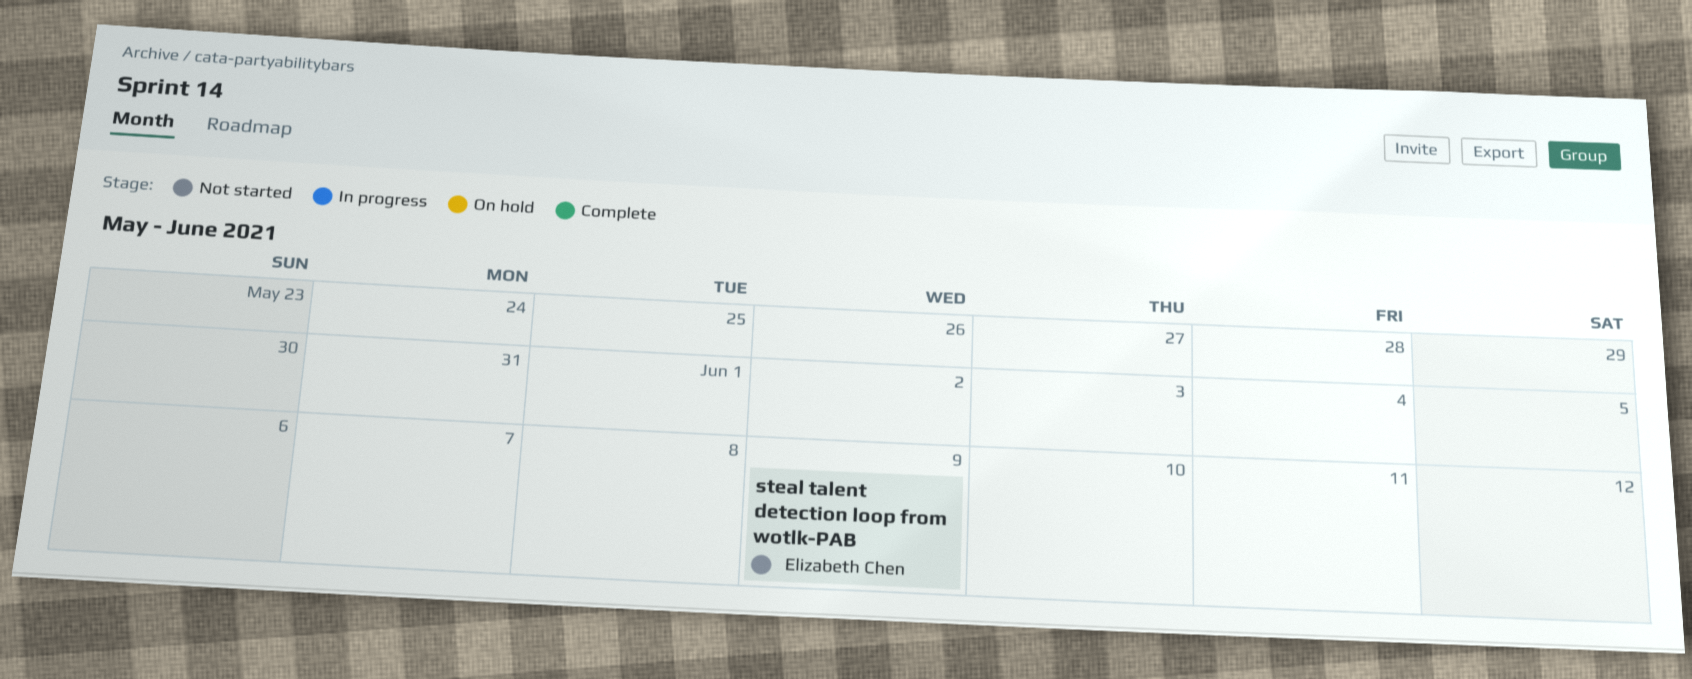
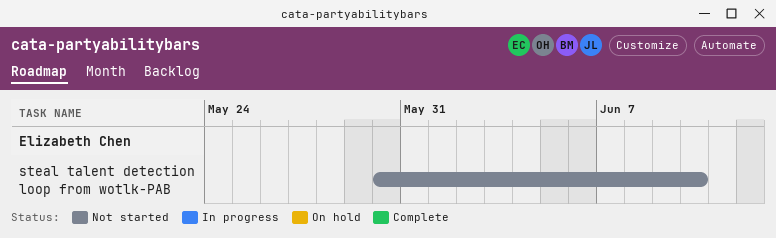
steal talent detection loop from wotlk-PAB, due: Jun 9 -> Jun 10

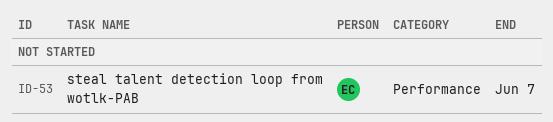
steal talent detection loop from wotlk-PAB, due: Jun 10 -> Jun 7

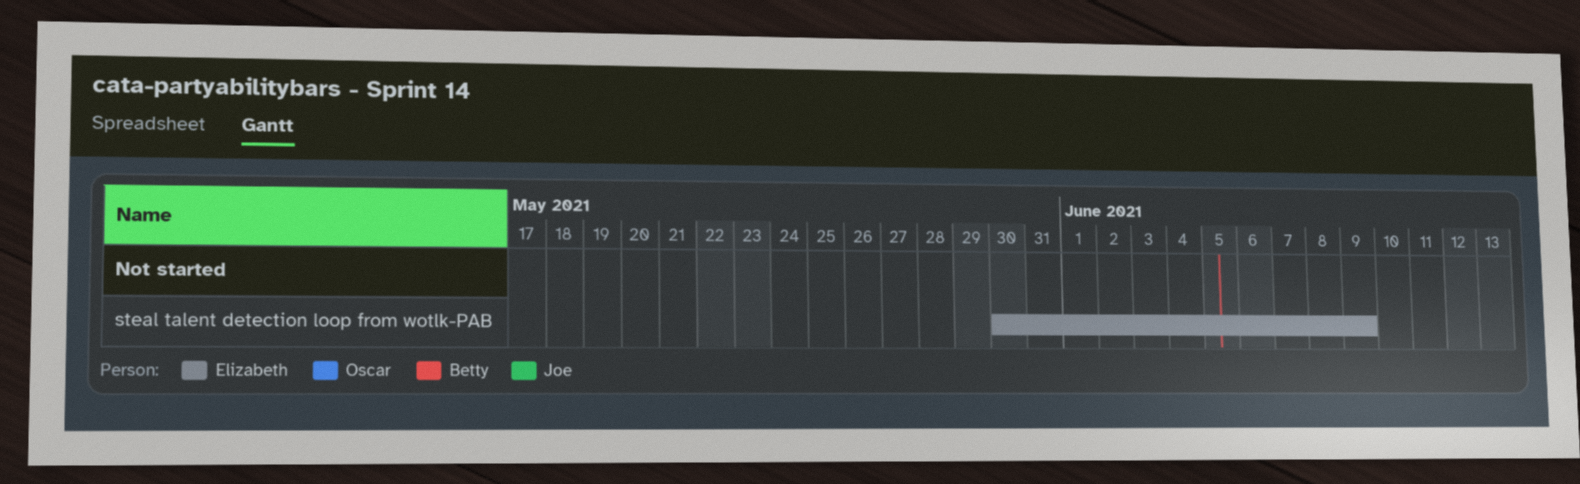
steal talent detection loop from wotlk-PAB, due: Jun 7 -> Jun 9

